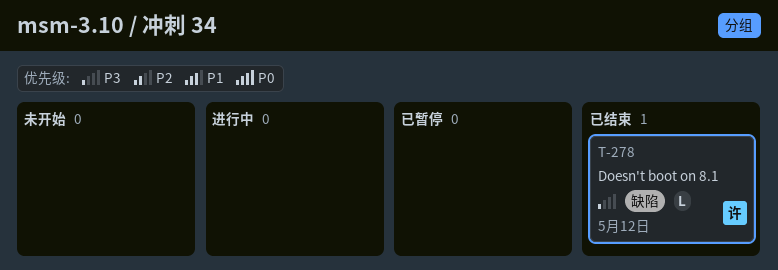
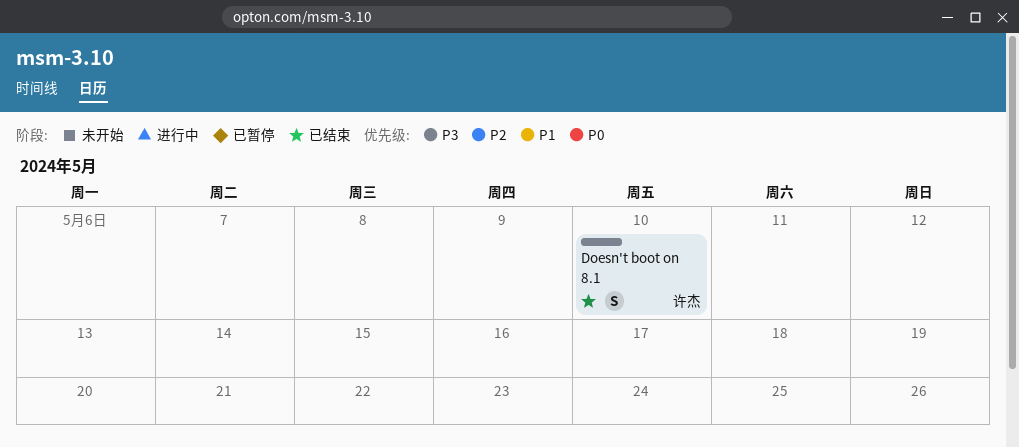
Doesn't boot on 8.1, estimate: L -> S
Doesn't boot on 8.1, due: May 12 -> May 10

